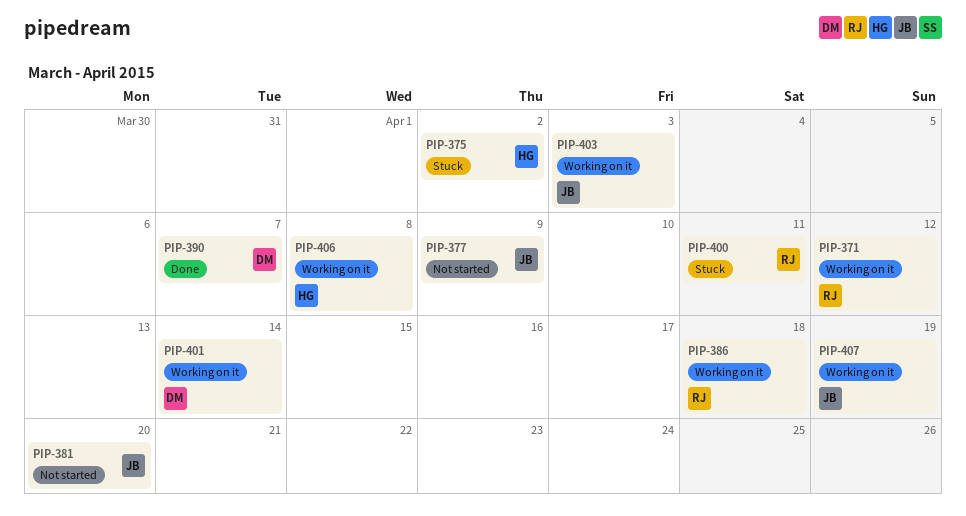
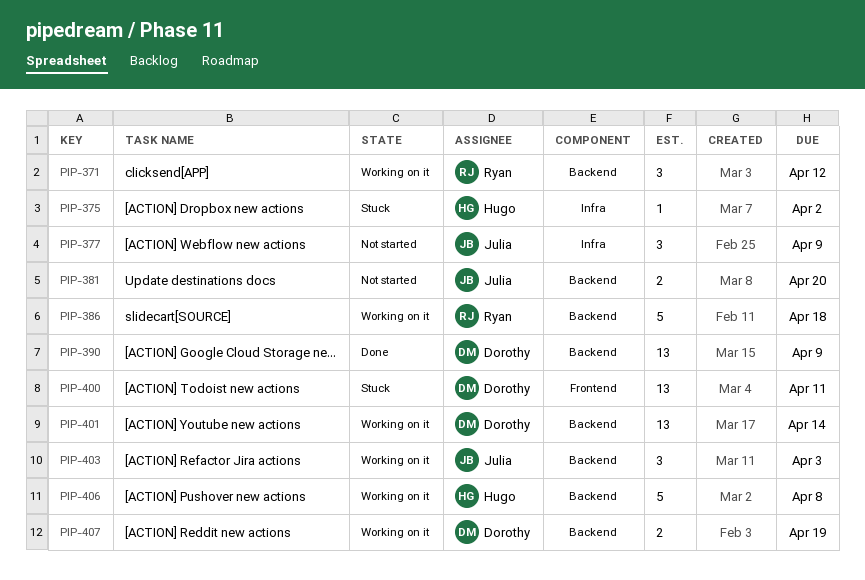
PIP-390, due: Apr 7 -> Apr 9
PIP-400, owner: Ryan -> Dorothy
PIP-407, owner: Julia -> Dorothy

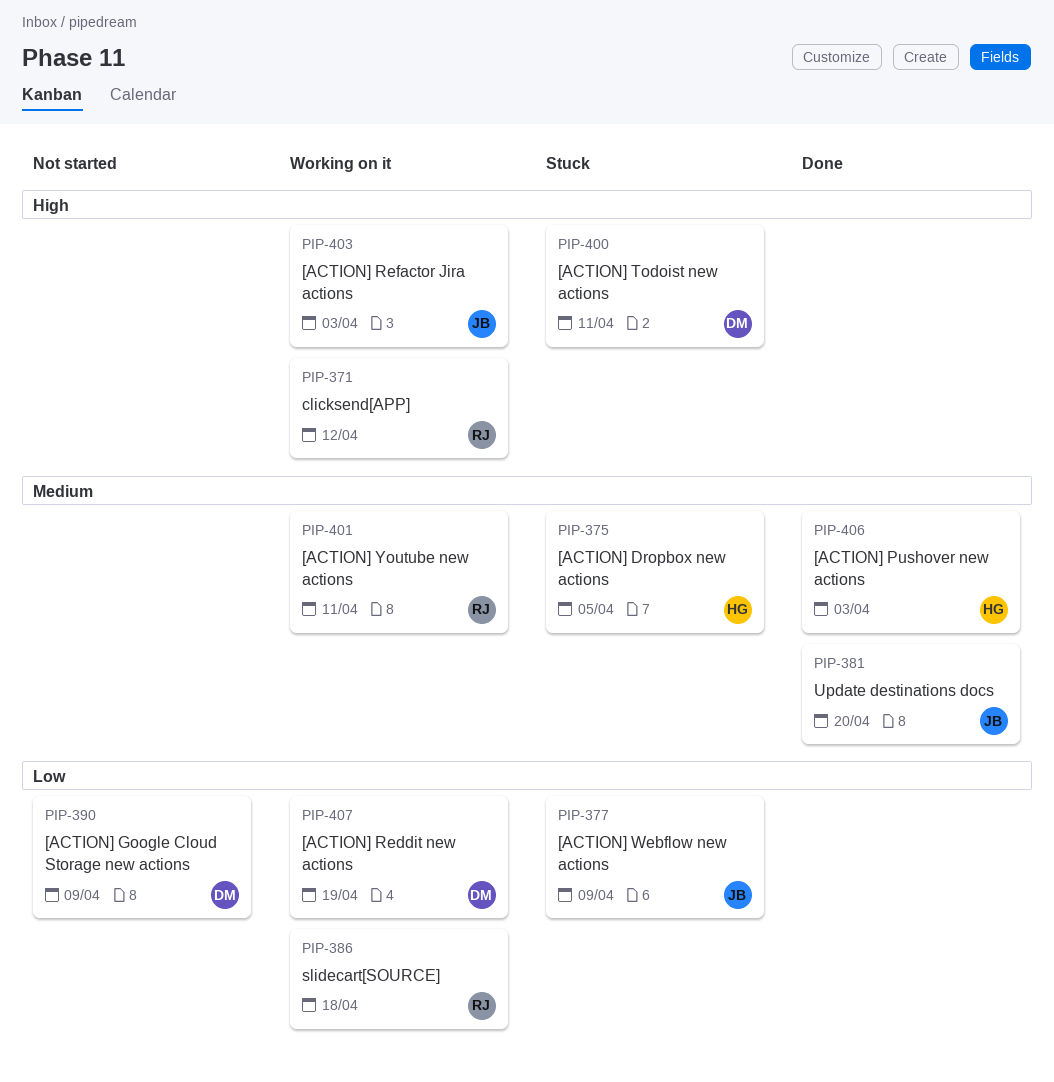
PIP-375, due: Apr 2 -> Apr 5
PIP-377, status: Not started -> Stuck
PIP-381, status: Not started -> Done
PIP-390, status: Done -> Not started
PIP-401, owner: Dorothy -> Ryan
PIP-401, due: Apr 14 -> Apr 11
PIP-406, status: Working on it -> Done
PIP-406, due: Apr 8 -> Apr 3

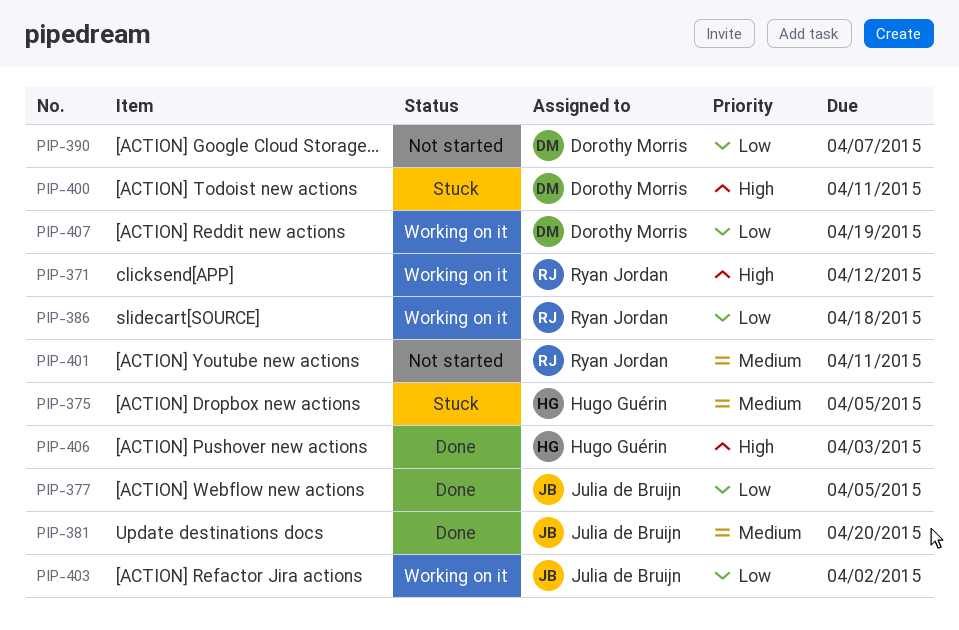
PIP-377, status: Stuck -> Done
PIP-377, due: Apr 9 -> Apr 5
PIP-390, due: Apr 9 -> Apr 7
PIP-401, status: Working on it -> Not started
PIP-403, priority: High -> Low
PIP-403, due: Apr 3 -> Apr 2
PIP-406, priority: Medium -> High

